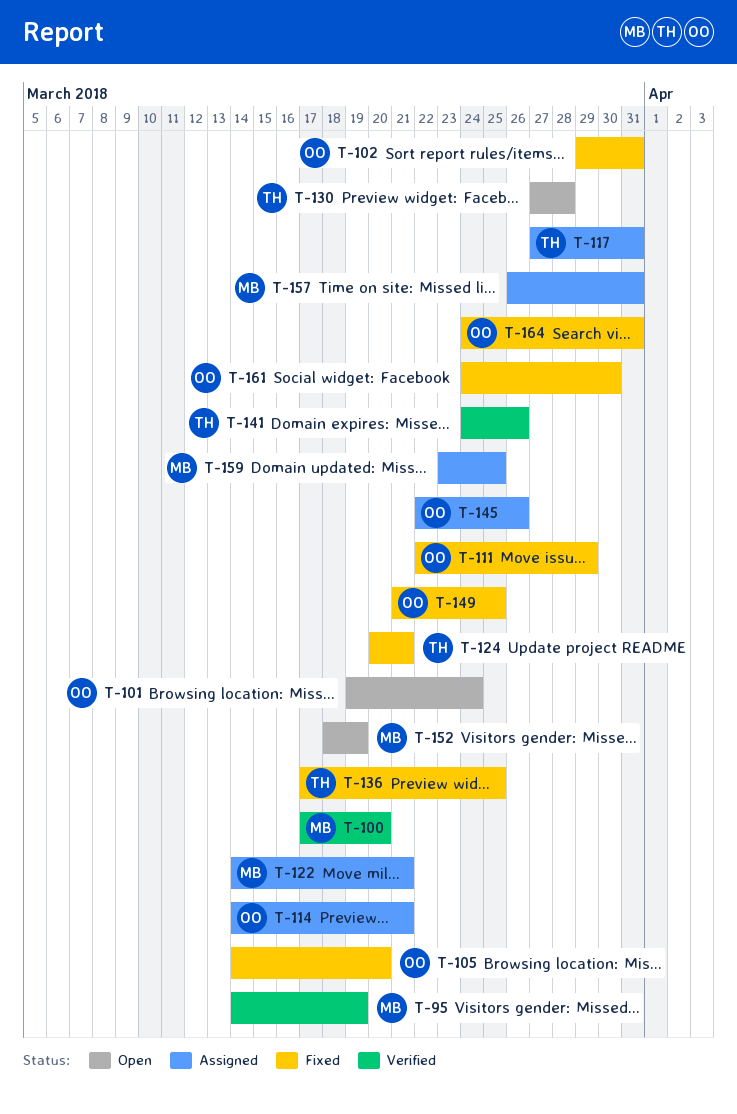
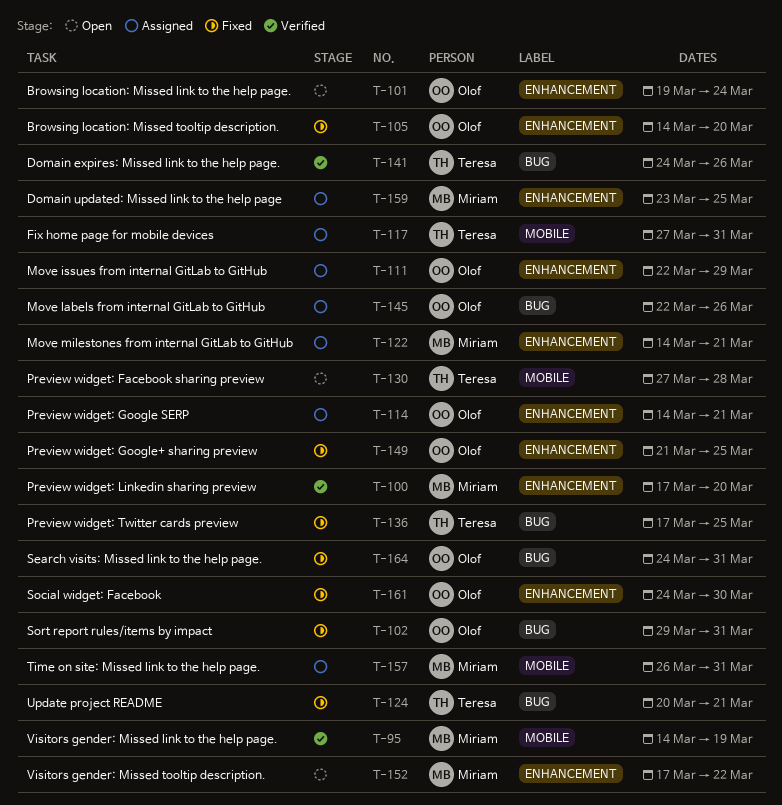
T-111, status: Fixed -> Assigned
T-152, start: Mar 18 -> Mar 17
T-152, due: Mar 19 -> Mar 22

